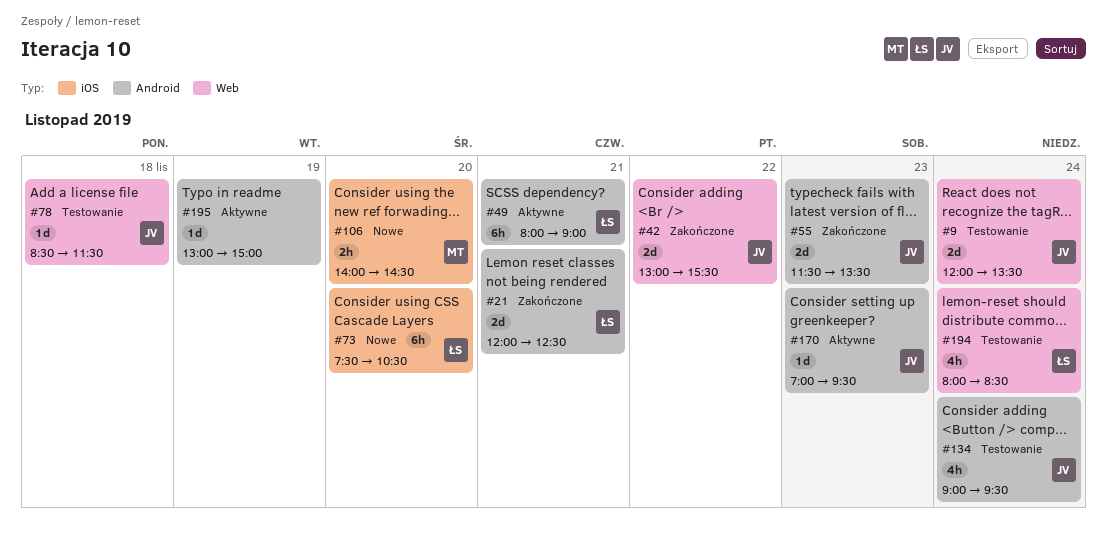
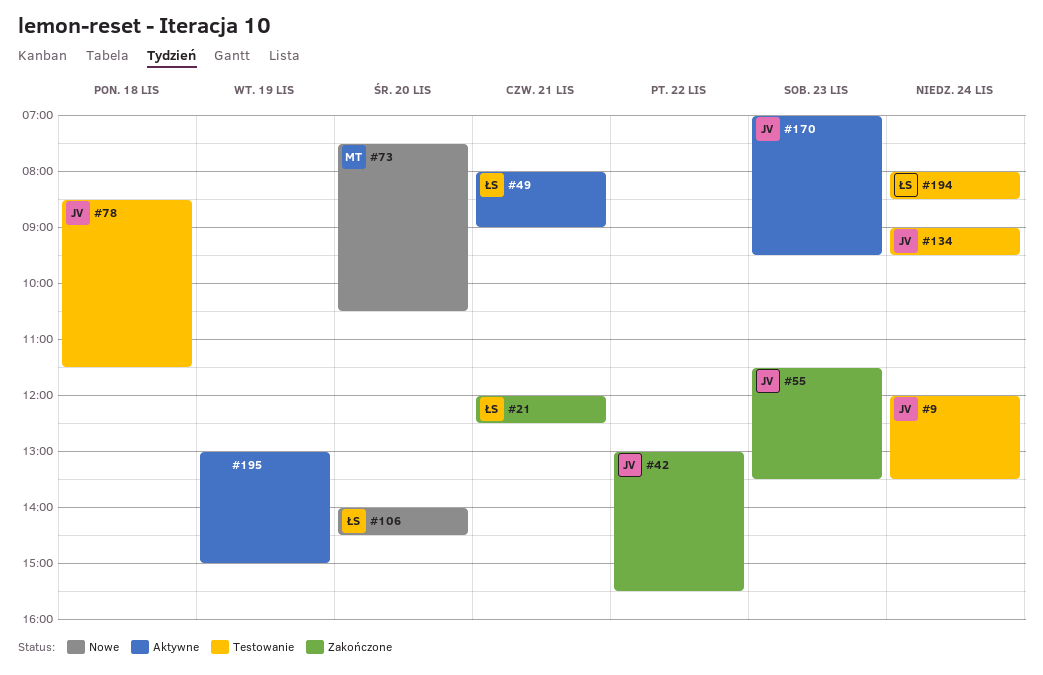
#73, owner: ŁS -> MT
#106, owner: MT -> ŁS

